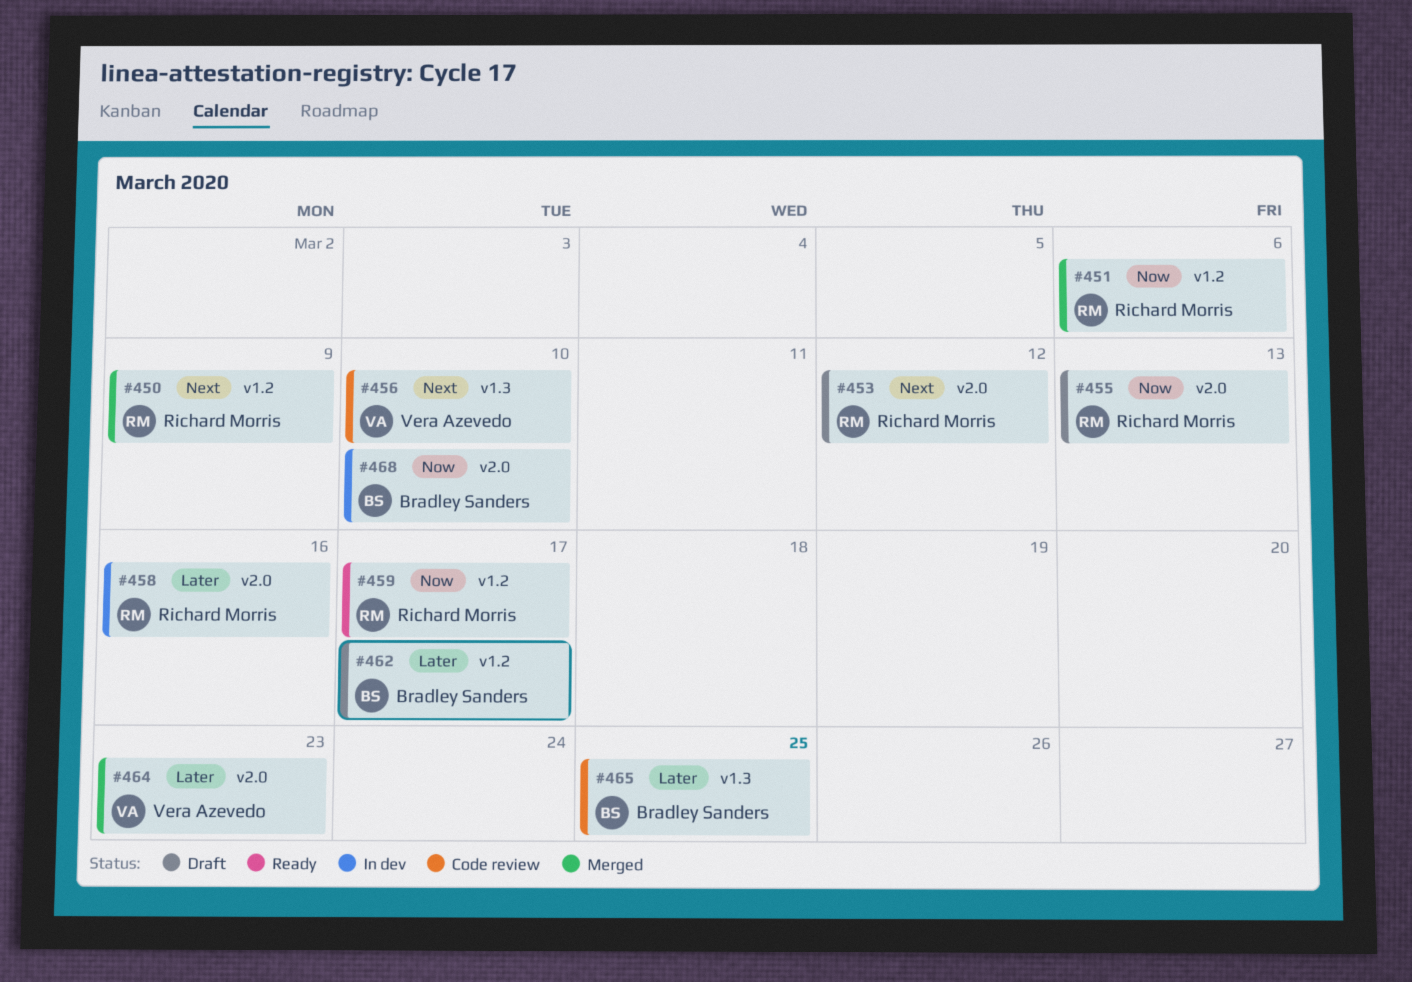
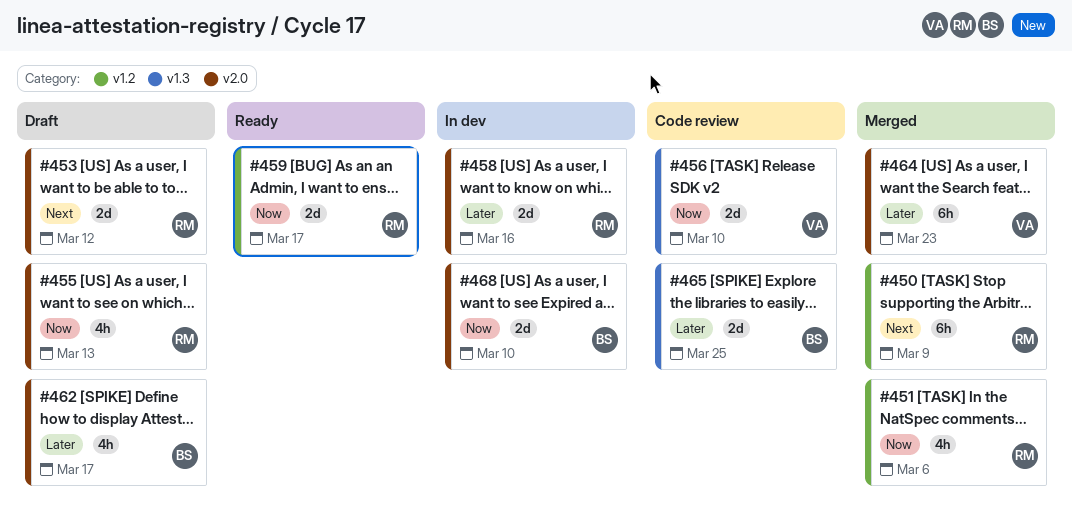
#456, priority: Next -> Now
#462, label: v1.2 -> v2.0

